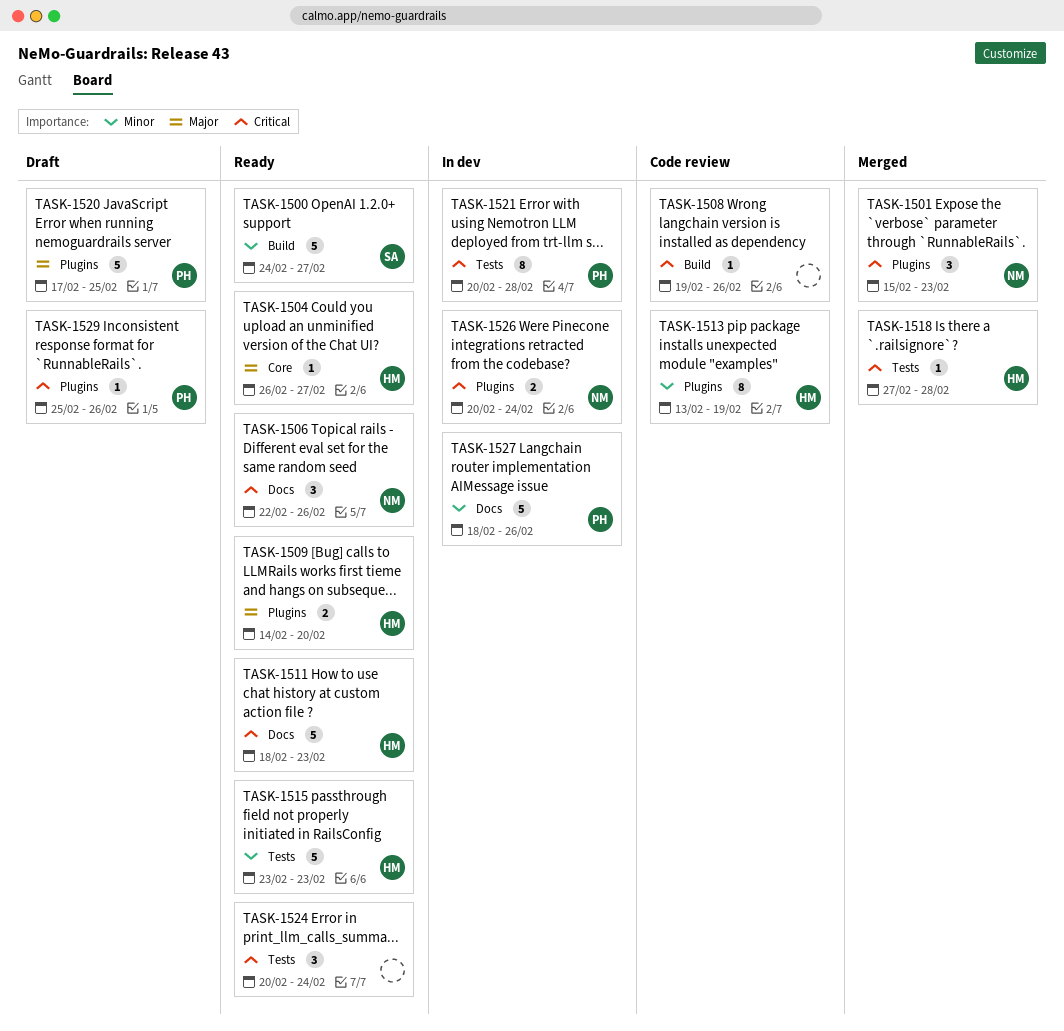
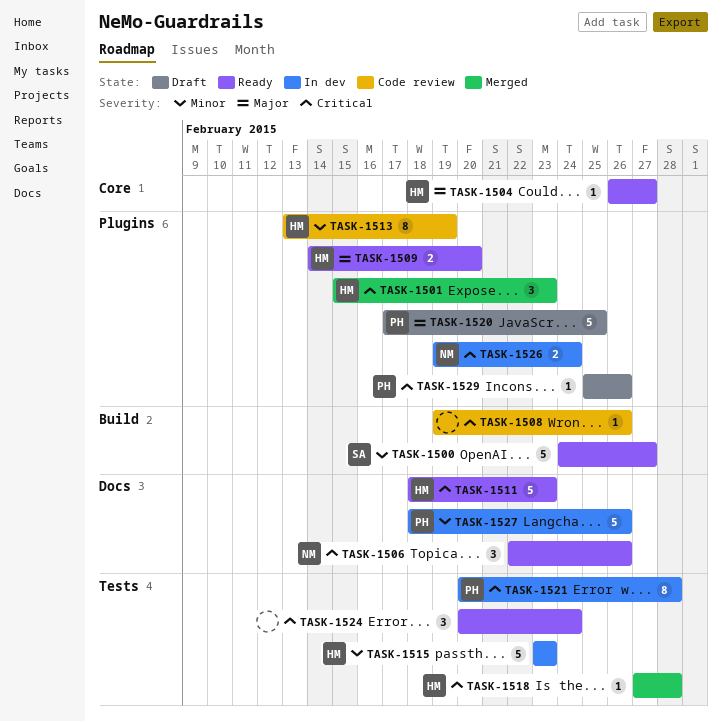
TASK-1501, owner: NM -> HM
TASK-1515, status: Ready -> In dev
TASK-1526, start: Feb 20 -> Feb 19

